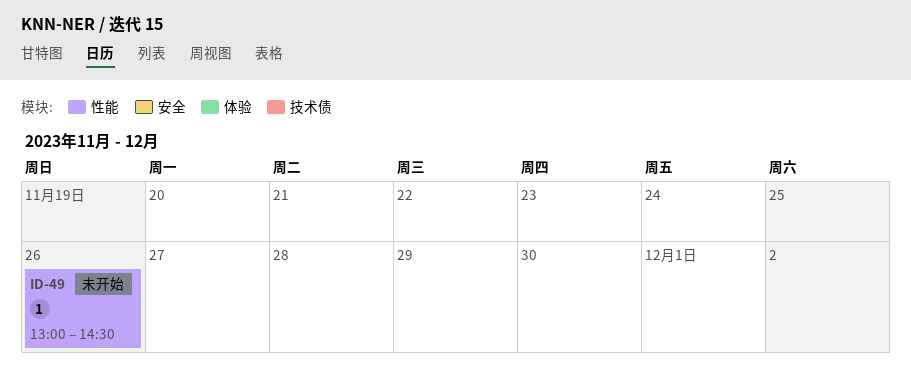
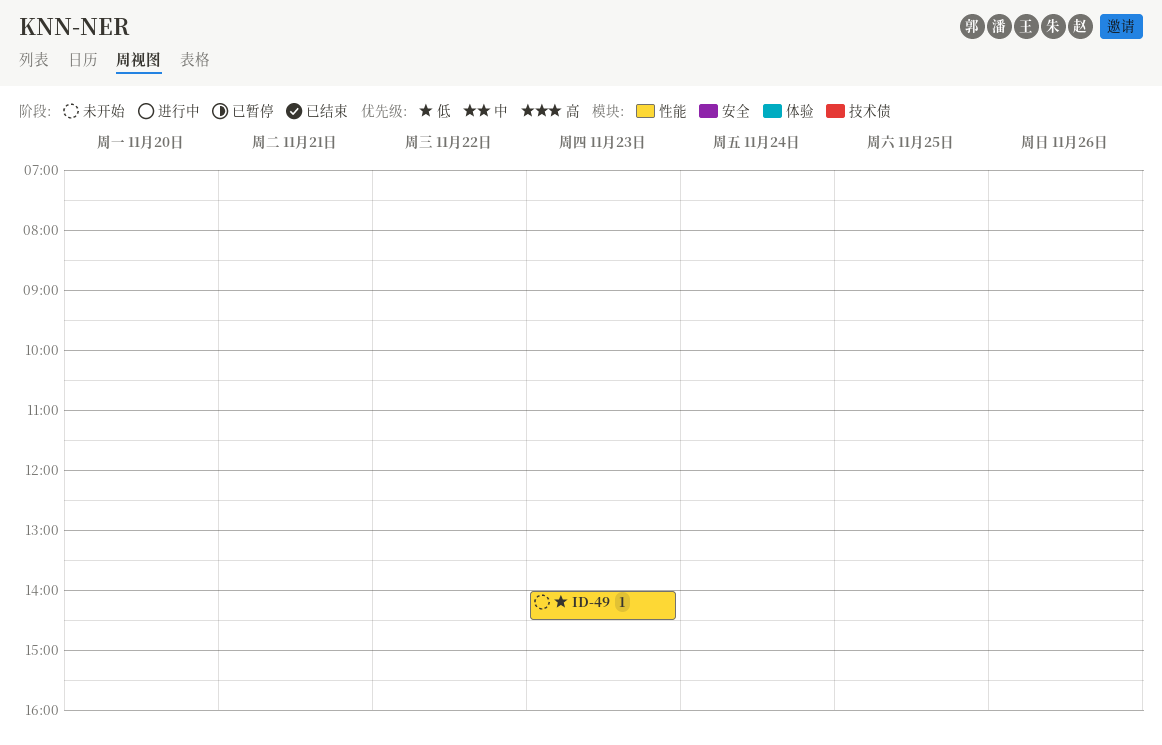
ID-49, day: Nov 26 -> Nov 23
ID-49, begins: 13:00 -> 14:00

